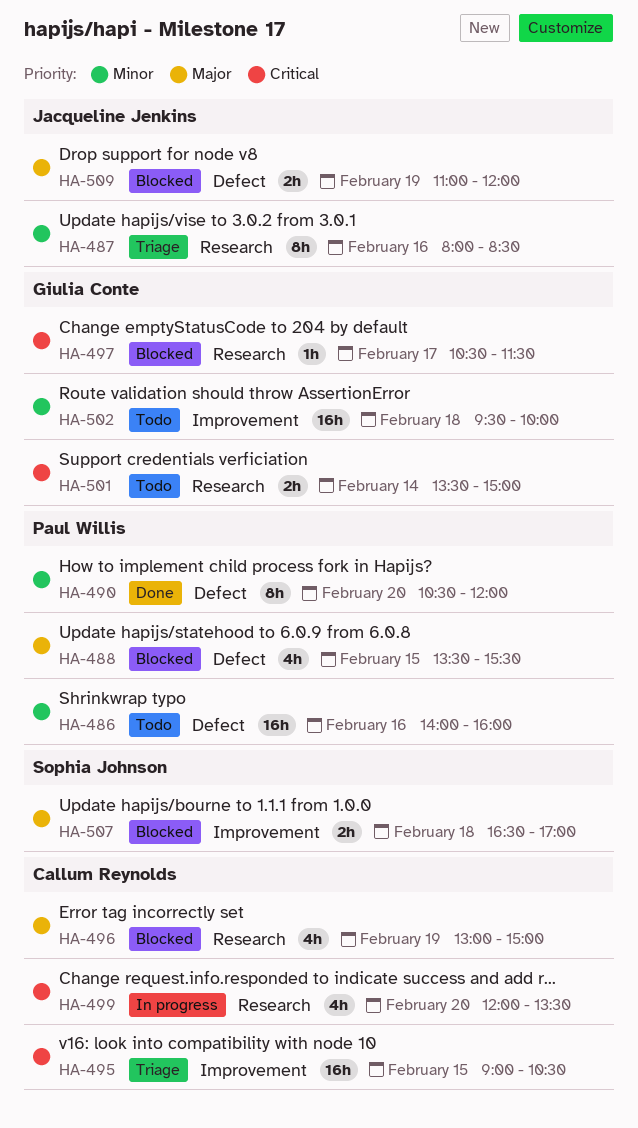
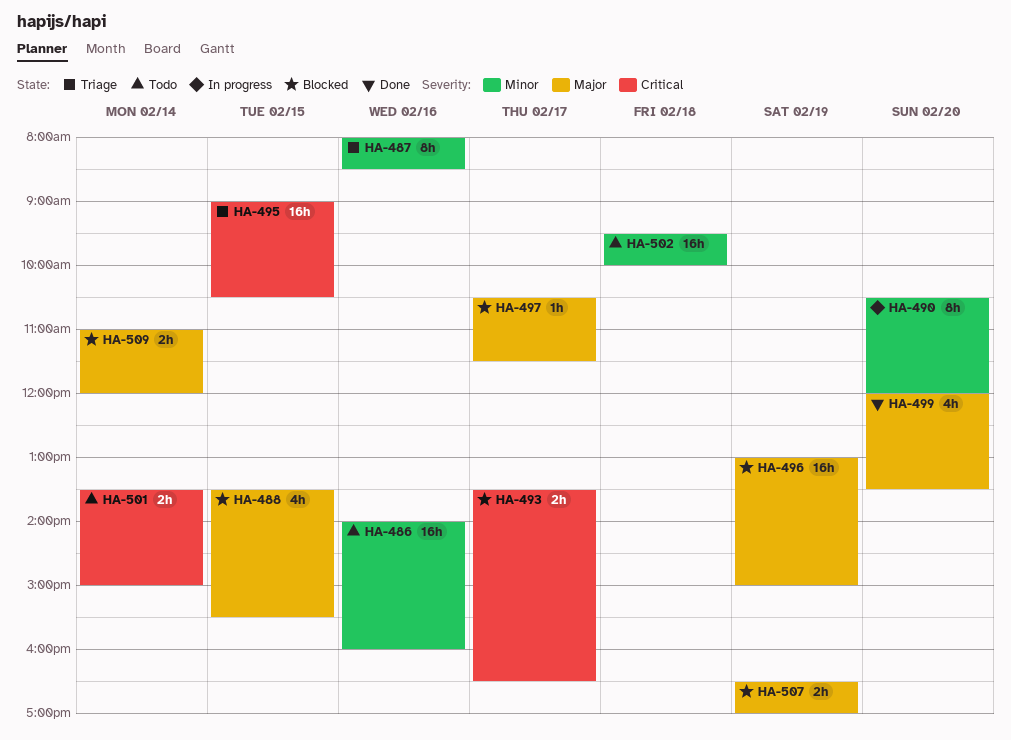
HA-490, status: Done -> In progress
HA-493: none -> present
HA-496, estimate: 4h -> 16h
HA-497, priority: Critical -> Major
HA-499, status: In progress -> Done
HA-499, priority: Critical -> Major
HA-507, day: Feb 18 -> Feb 19
HA-509, day: Feb 19 -> Feb 14

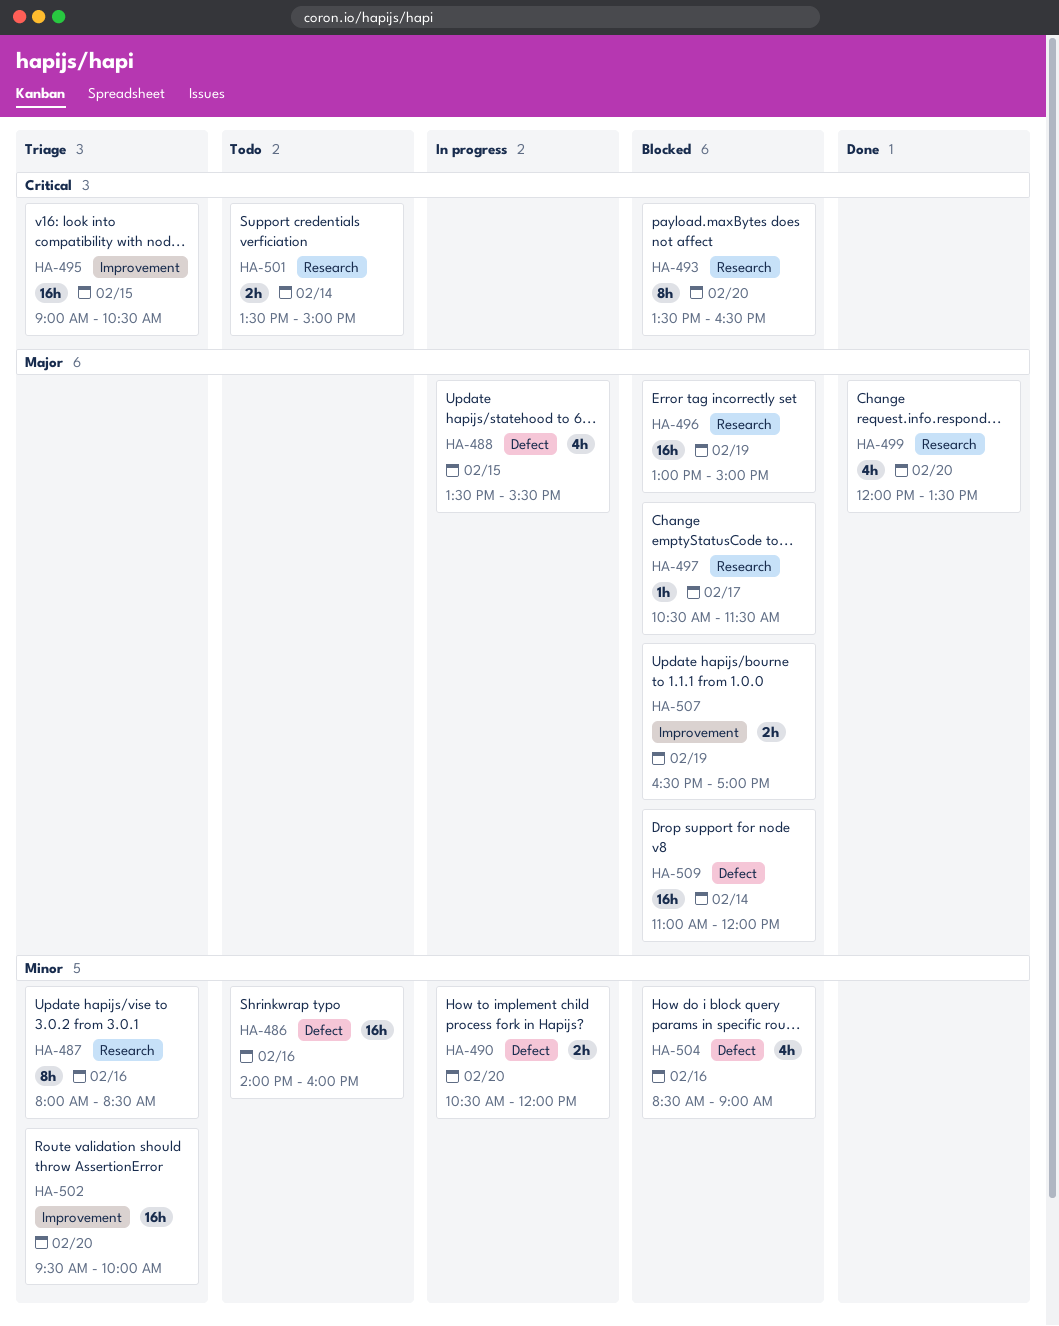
HA-488, status: Blocked -> In progress
HA-490, estimate: 8h -> 2h
HA-493, estimate: 2h -> 8h
HA-493, day: Feb 17 -> Feb 20
HA-502, status: Todo -> Triage
HA-502, day: Feb 18 -> Feb 20
HA-504: none -> present
HA-509, estimate: 2h -> 16h

